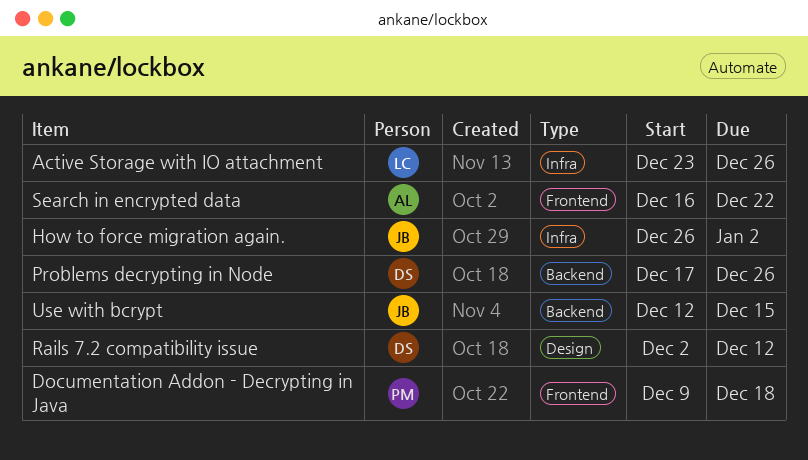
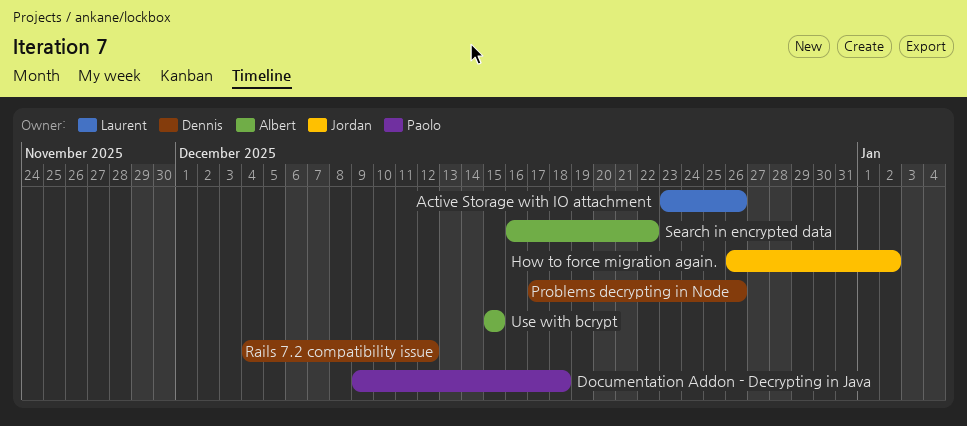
Rails 7.2 compatibility issue, start: Dec 2 -> Dec 4
Use with bcrypt, owner: Jordan -> Albert
Use with bcrypt, start: Dec 12 -> Dec 15

